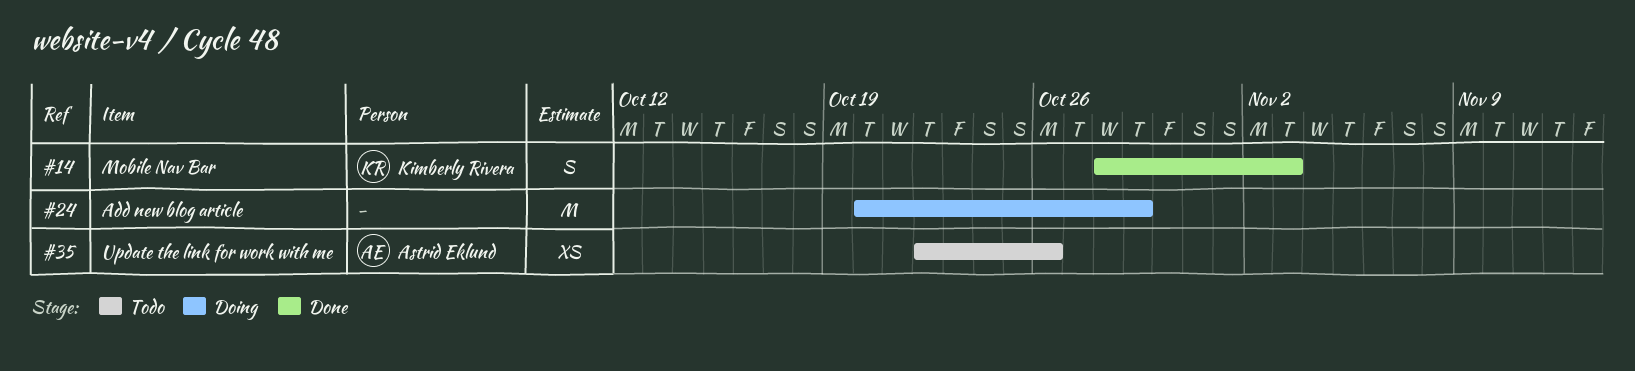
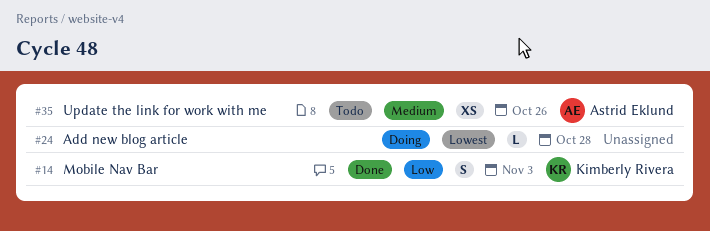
#24, estimate: M -> L
#24, due: Oct 29 -> Oct 28

